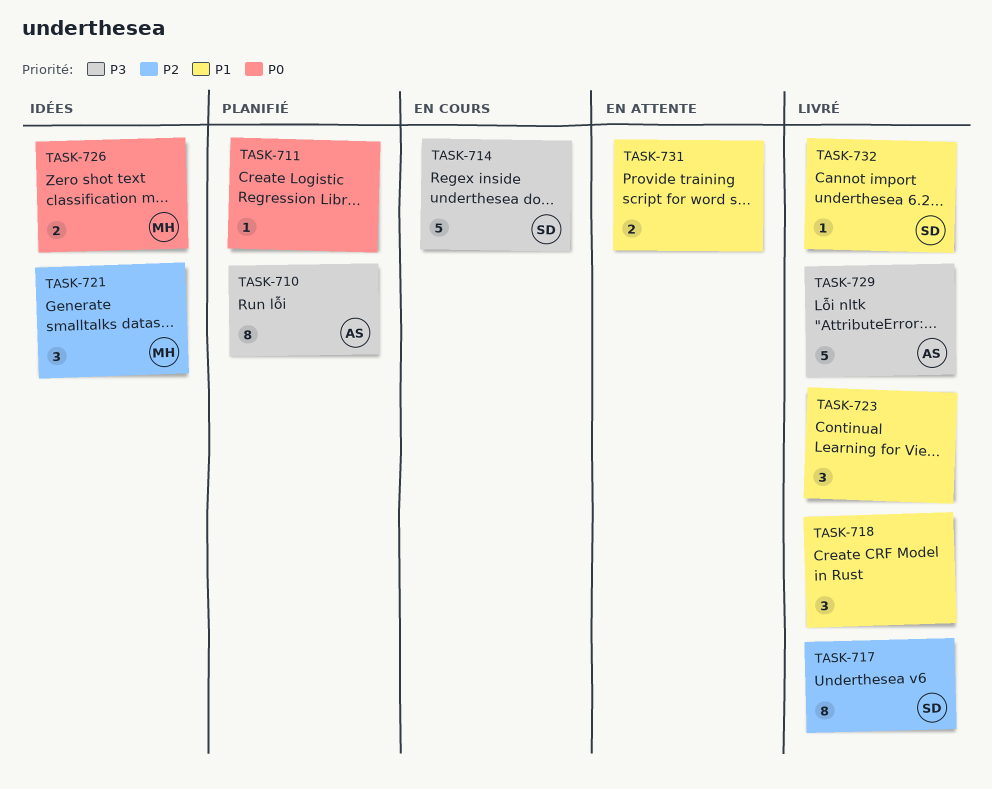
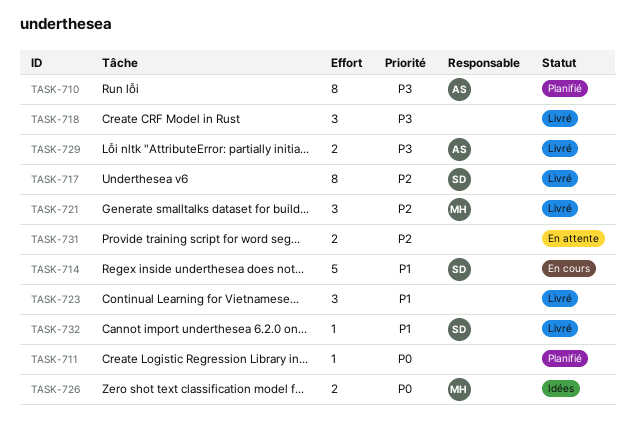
TASK-714, priority: P3 -> P1
TASK-718, priority: P1 -> P3
TASK-721, status: Idées -> Livré
TASK-729, estimate: 5 -> 2
TASK-731, priority: P1 -> P2

